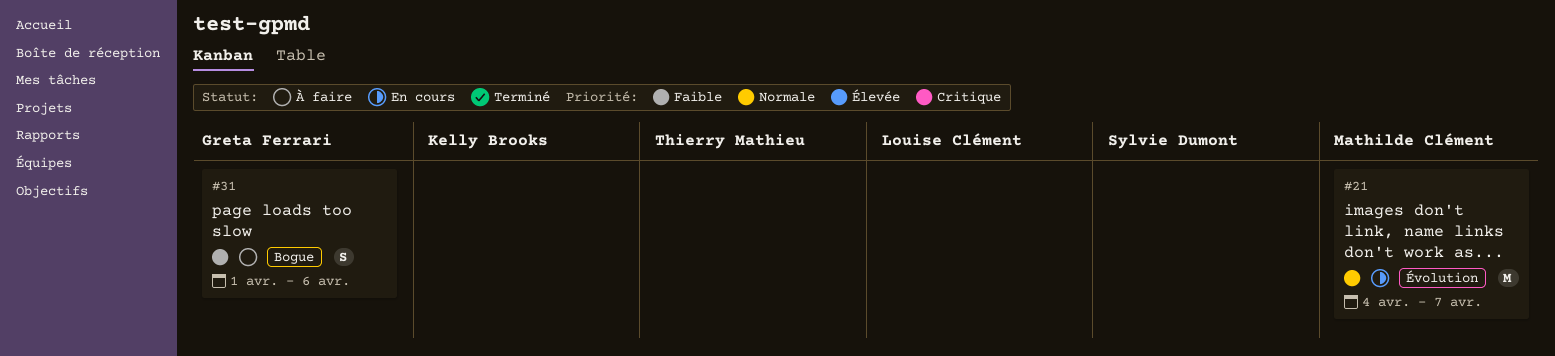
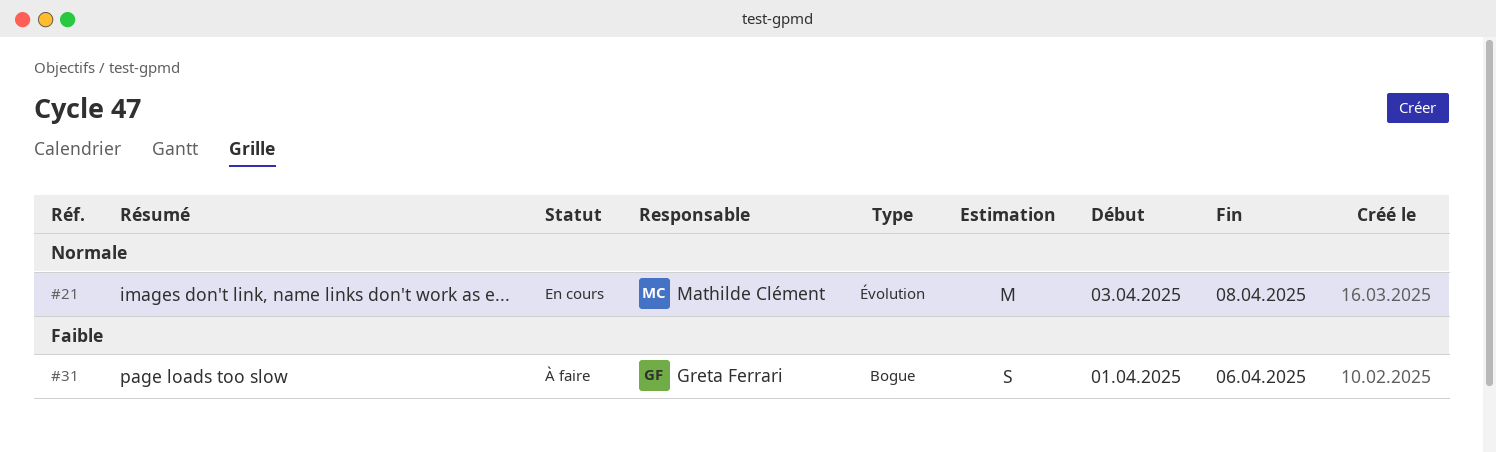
#21, start: Apr 4 -> Apr 3
#21, due: Apr 7 -> Apr 8

